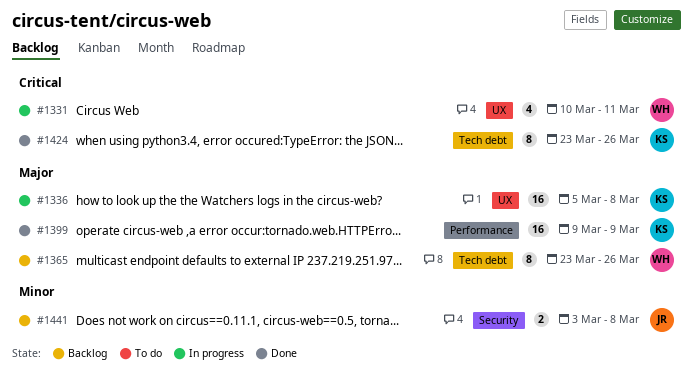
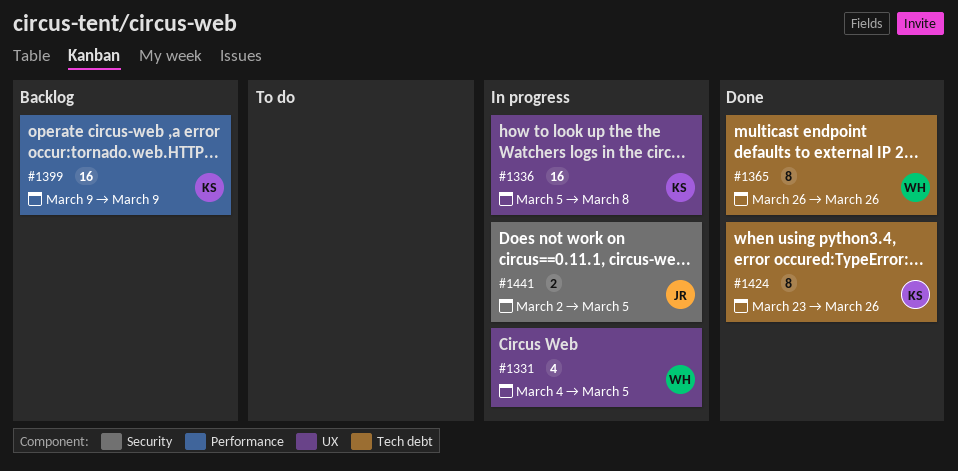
#1331, start: Mar 10 -> Mar 4
#1331, due: Mar 11 -> Mar 5
#1365, status: Backlog -> Done
#1365, start: Mar 23 -> Mar 26
#1399, status: Done -> Backlog
#1441, status: Backlog -> In progress
#1441, start: Mar 3 -> Mar 2
#1441, due: Mar 8 -> Mar 5

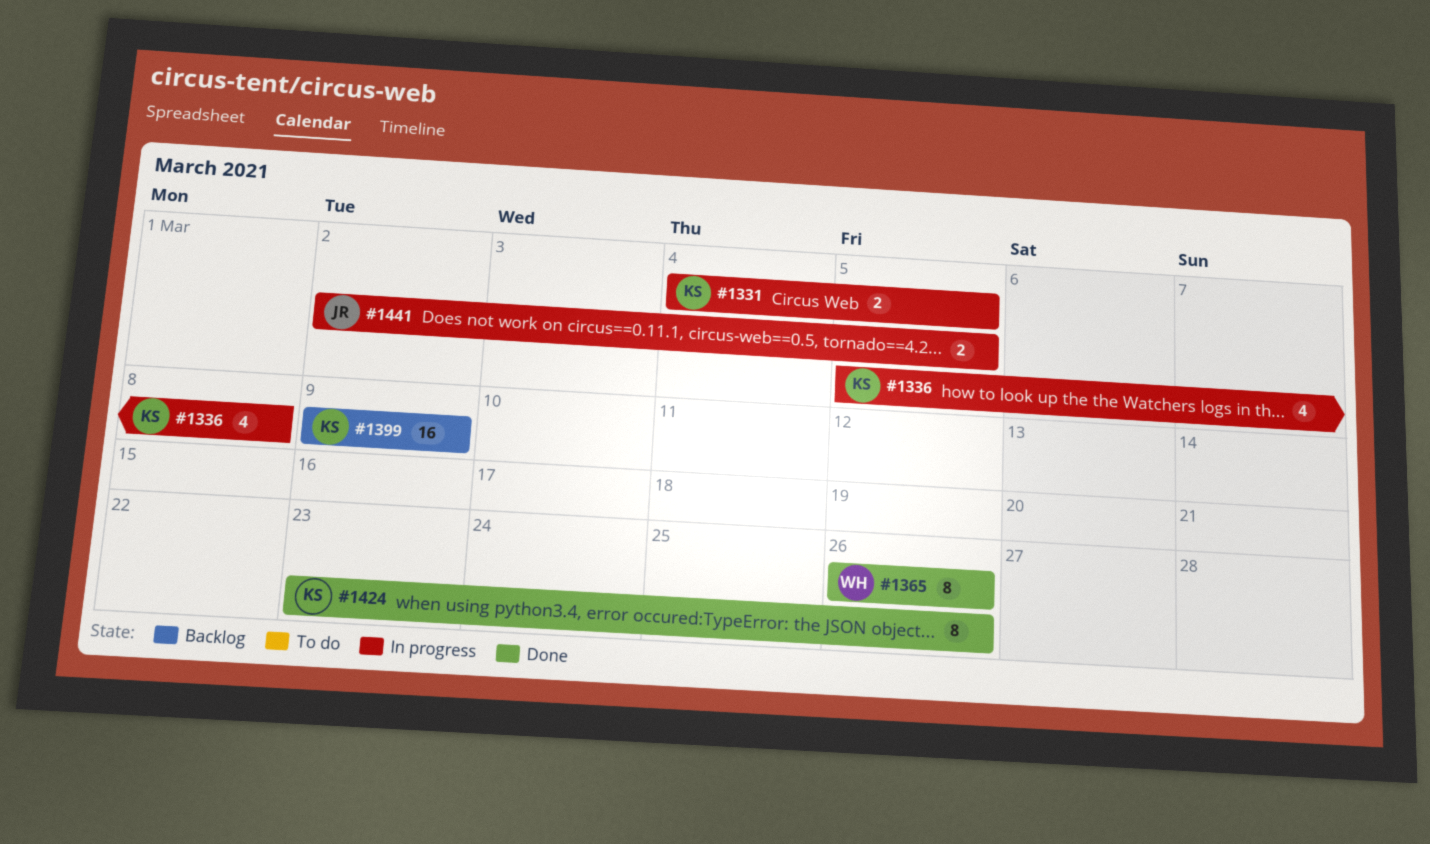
#1331, owner: WH -> KS
#1331, estimate: 4 -> 2
#1336, estimate: 16 -> 4

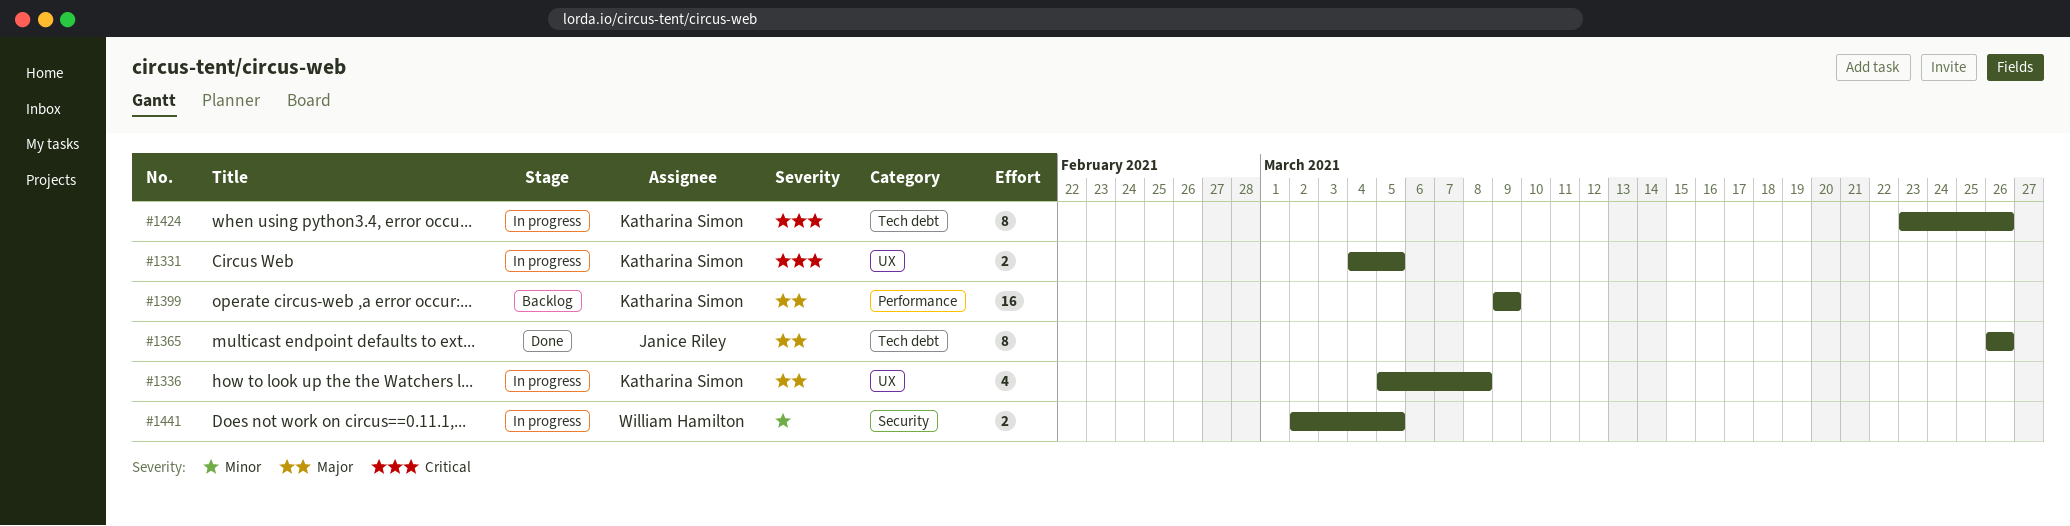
#1365, owner: William Hamilton -> Janice Riley
#1424, status: Done -> In progress
#1441, owner: Janice Riley -> William Hamilton

